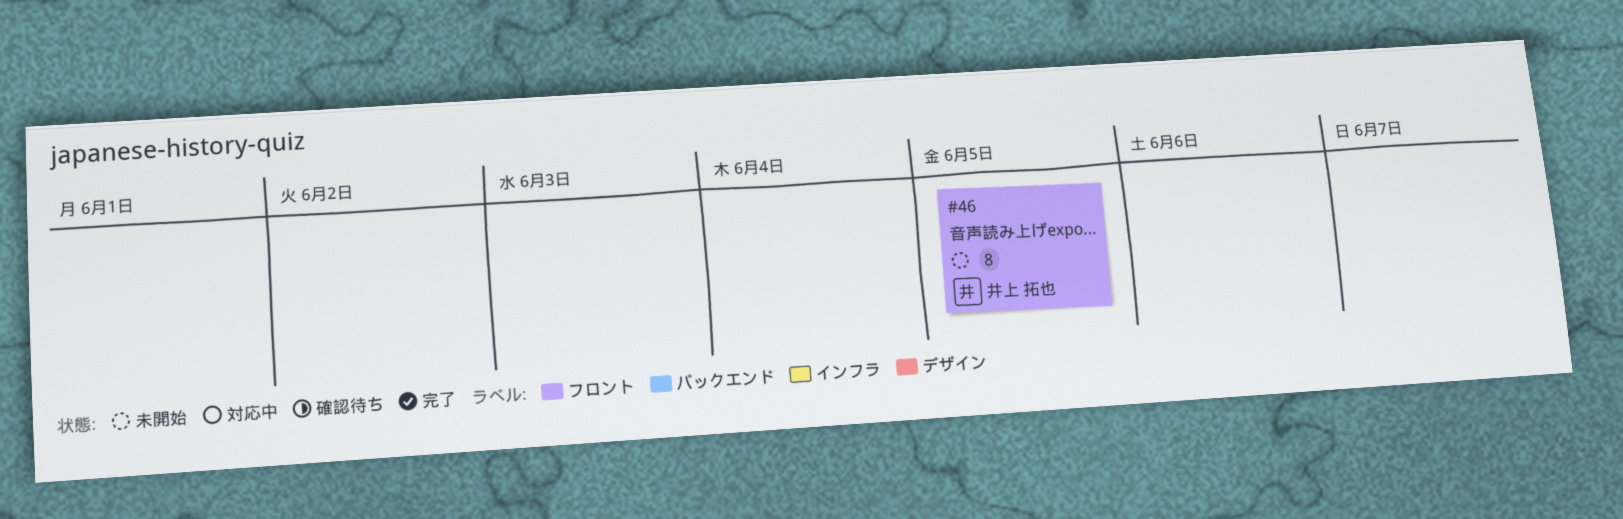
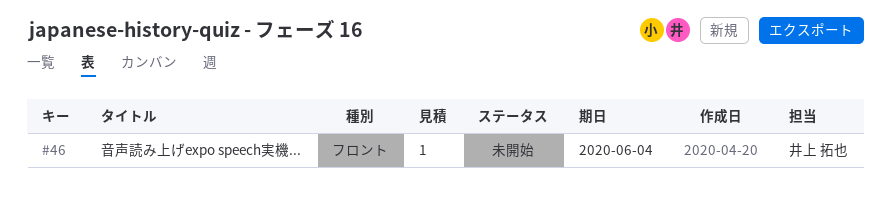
#46, estimate: 8 -> 1
#46, due: Jun 5 -> Jun 4

